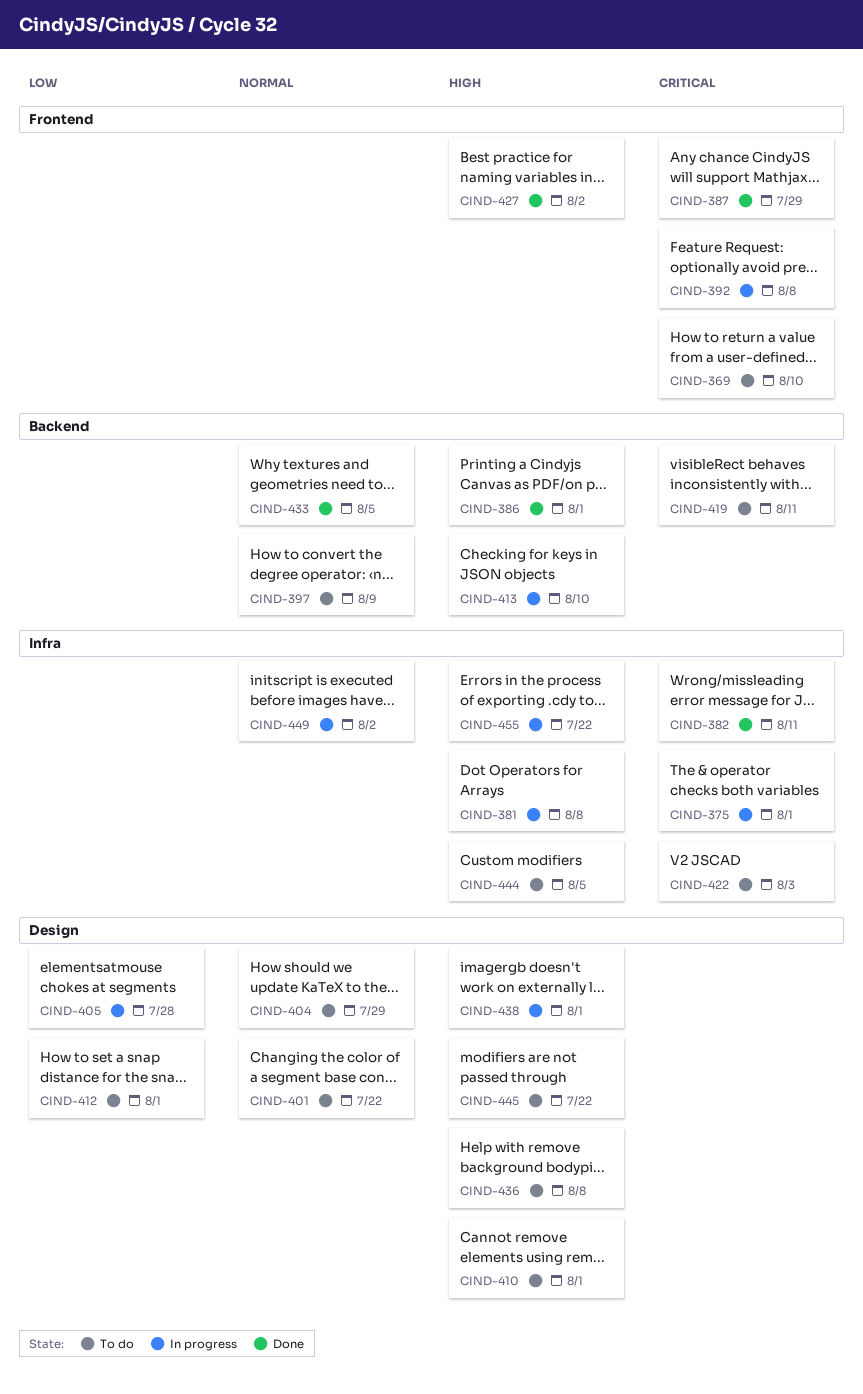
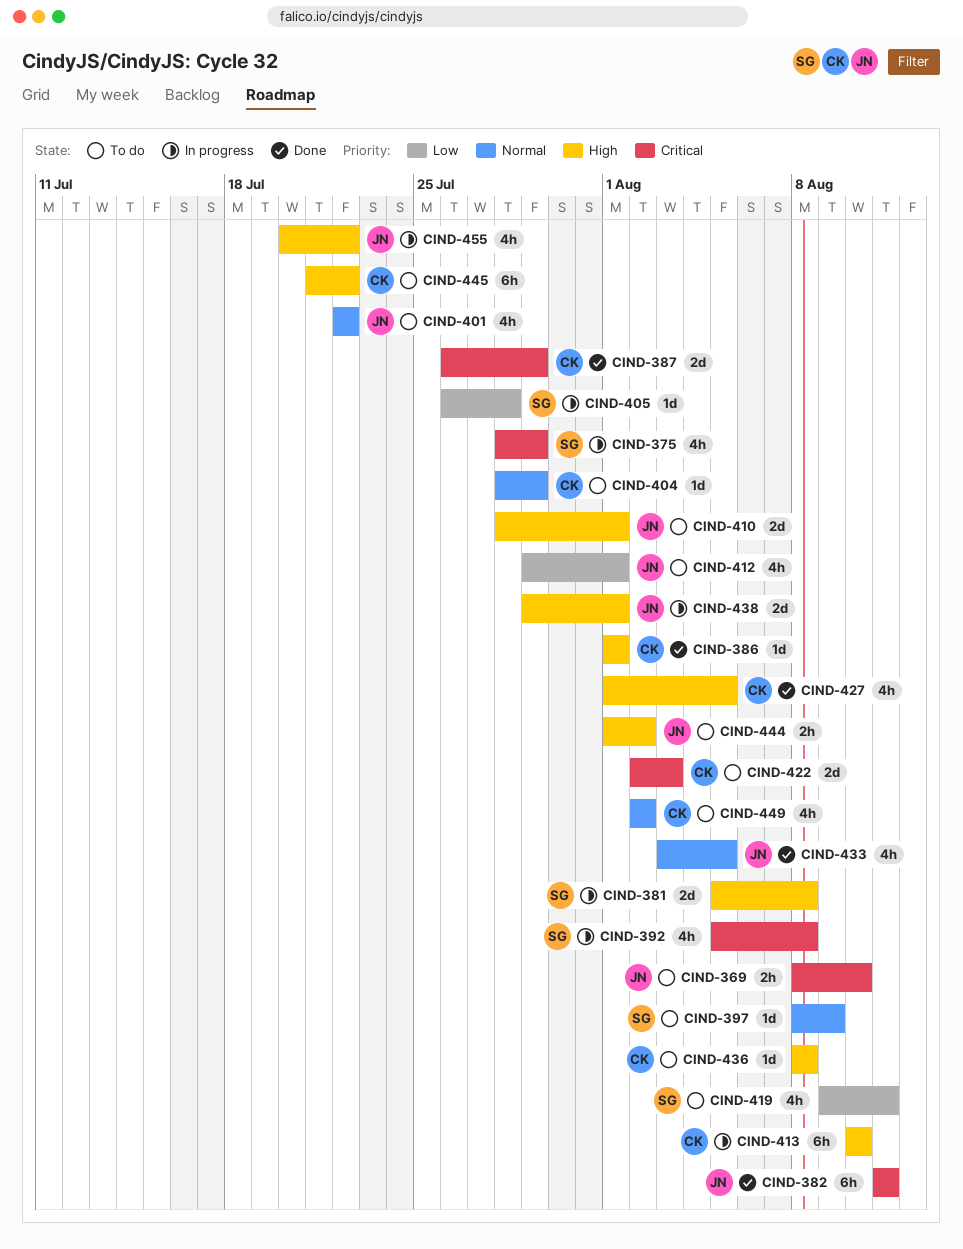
CIND-375, due: Aug 1 -> Jul 29
CIND-419, priority: Critical -> Low
CIND-427, due: Aug 2 -> Aug 5
CIND-444, due: Aug 5 -> Aug 2
CIND-449, status: In progress -> To do

